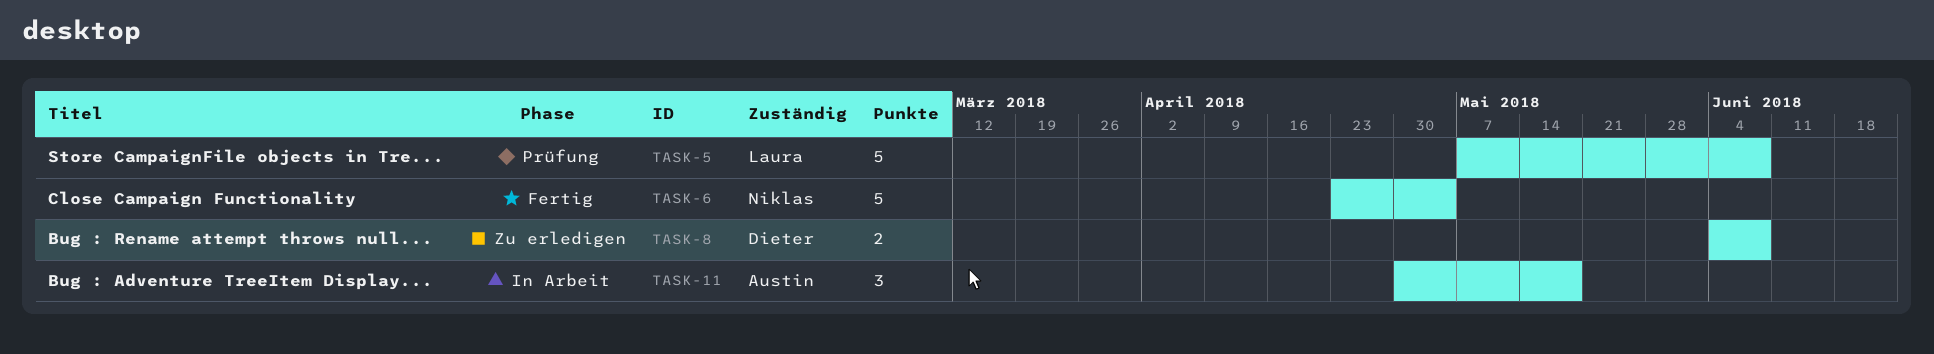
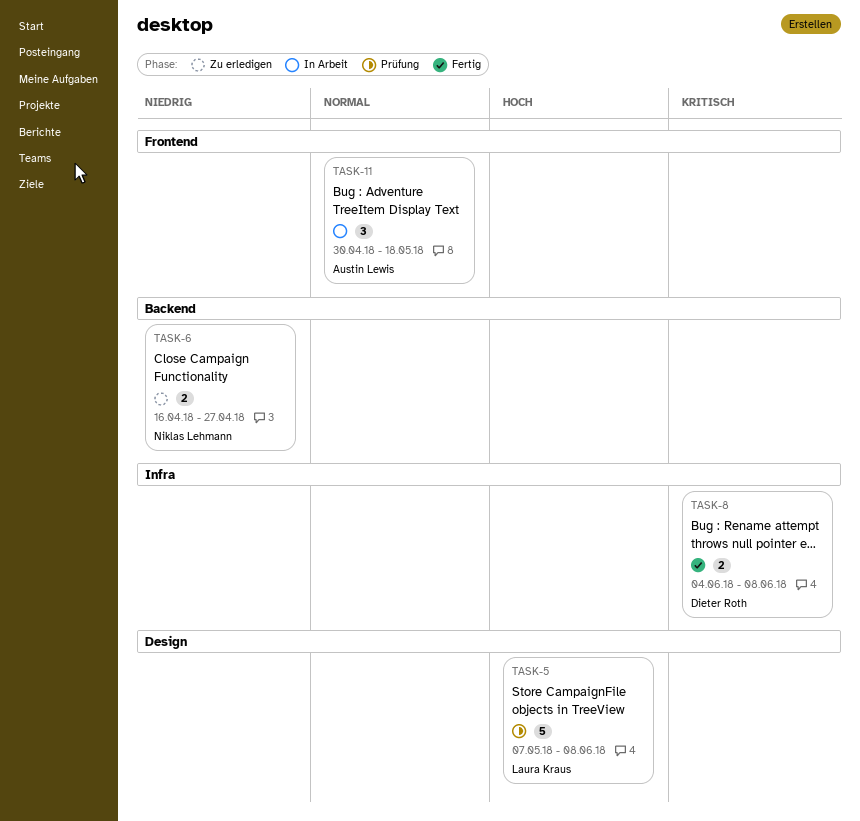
TASK-6, status: Fertig -> Zu erledigen
TASK-6, estimate: 5 -> 2
TASK-6, start: Apr 23 -> Apr 16
TASK-6, due: May 4 -> Apr 27
TASK-8, status: Zu erledigen -> Fertig

